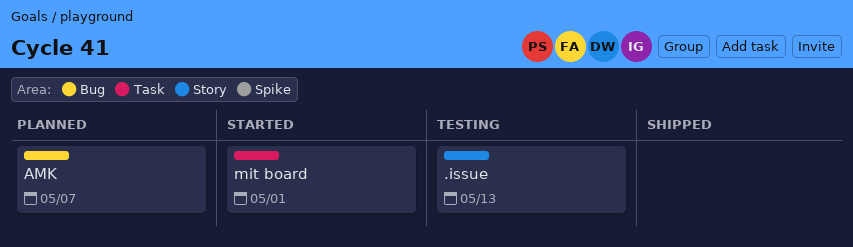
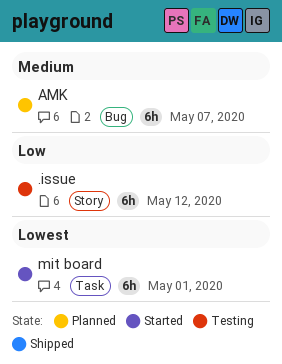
.issue, due: May 13 -> May 12

